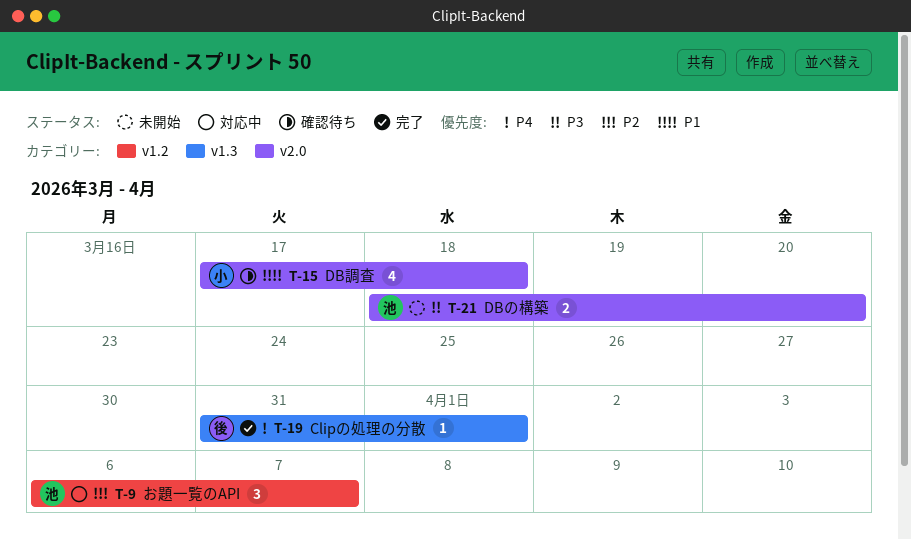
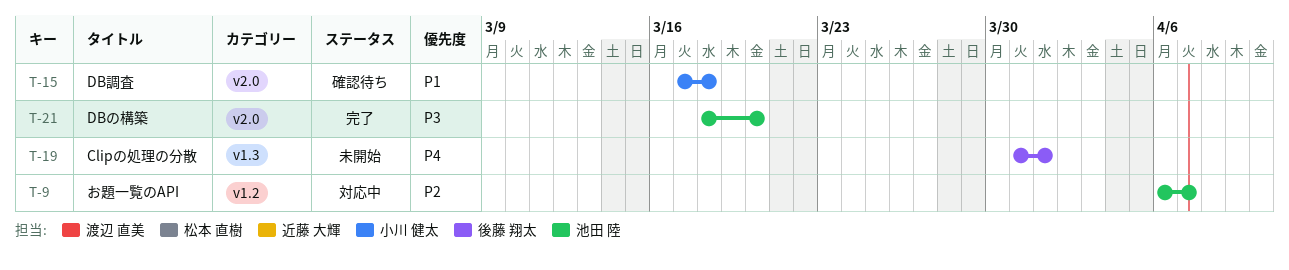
T-19, status: 完了 -> 未開始
T-21, status: 未開始 -> 完了

